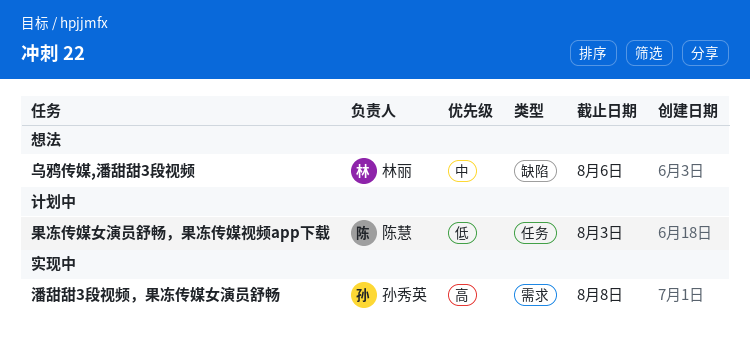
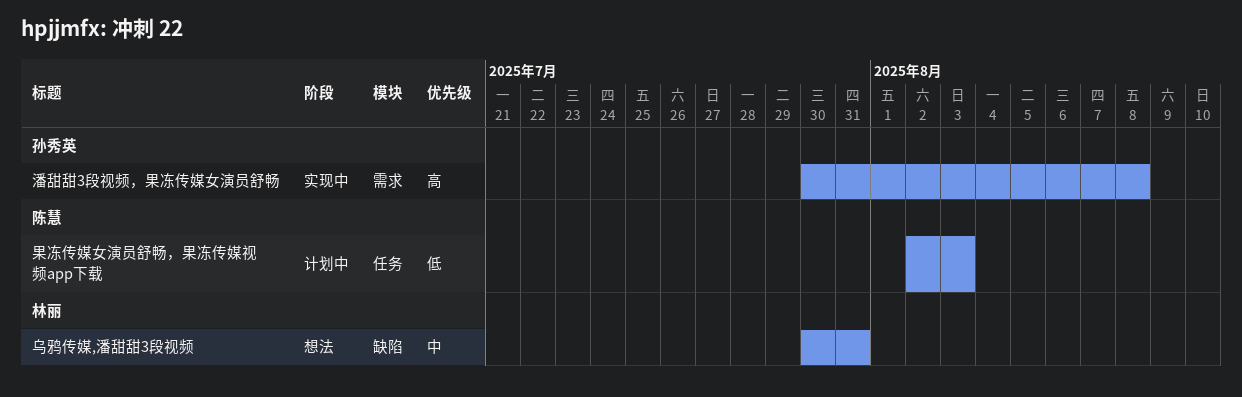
乌鸦传媒,潘甜甜3段视频, due: Aug 6 -> Jul 31

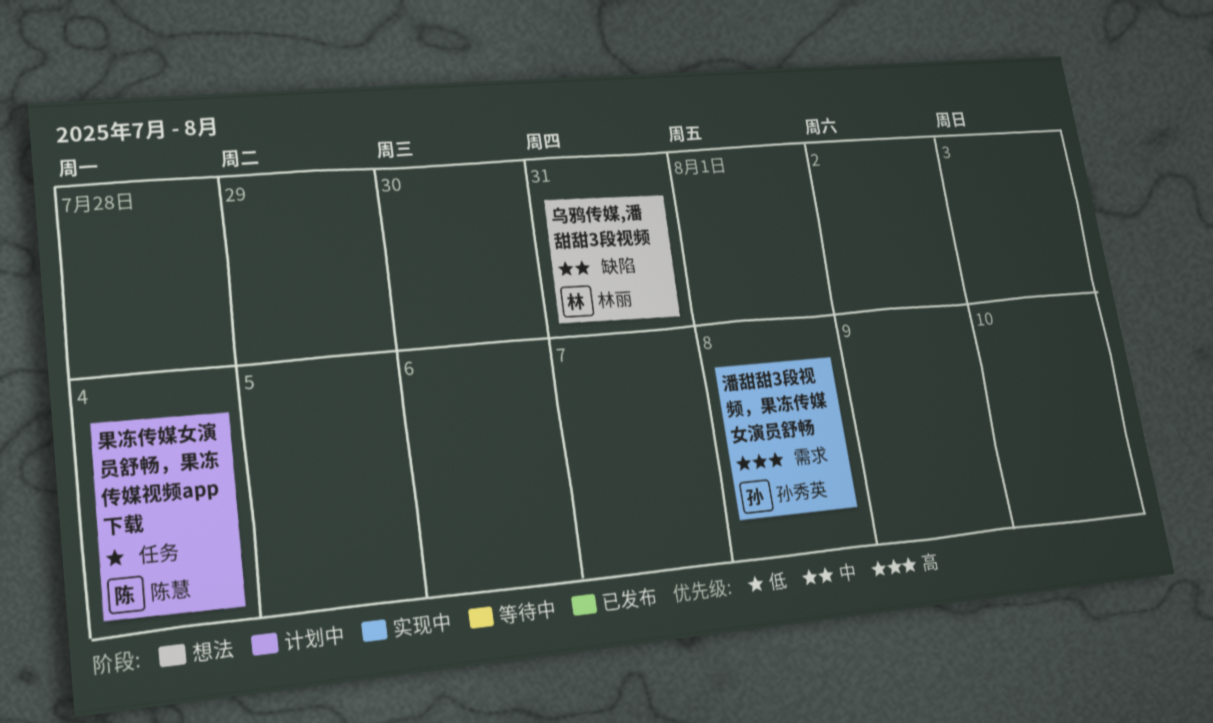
果冻传媒女演员舒畅，果冻传媒视频app下载, due: Aug 3 -> Aug 4

